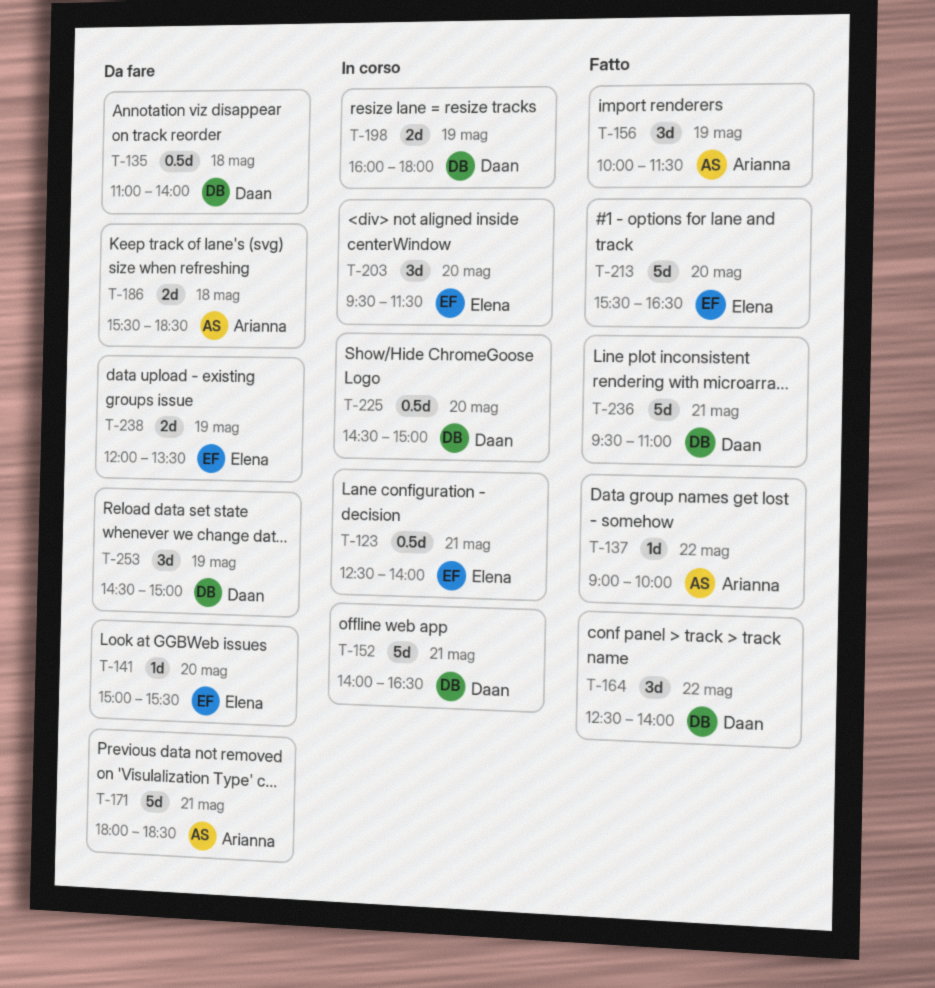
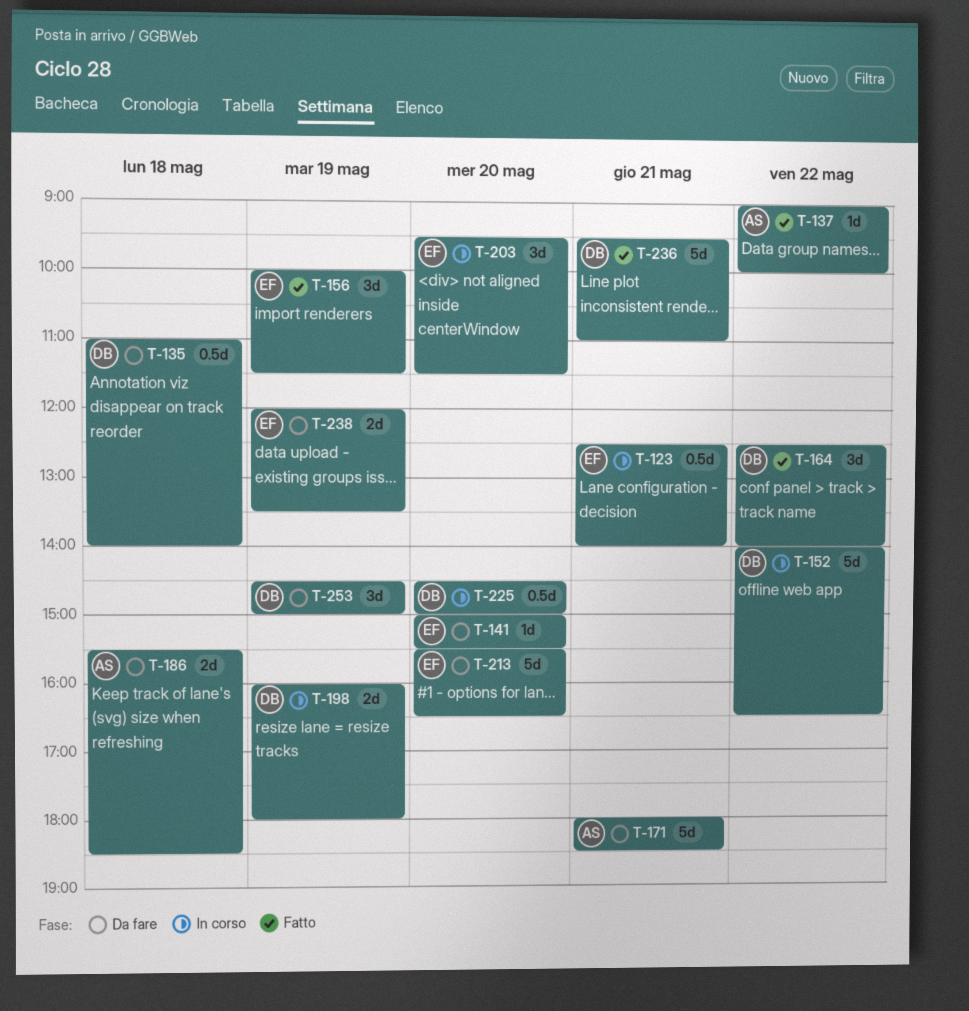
T-152, day: May 21 -> May 22
T-156, owner: Arianna -> Elena
T-213, status: Fatto -> Da fare

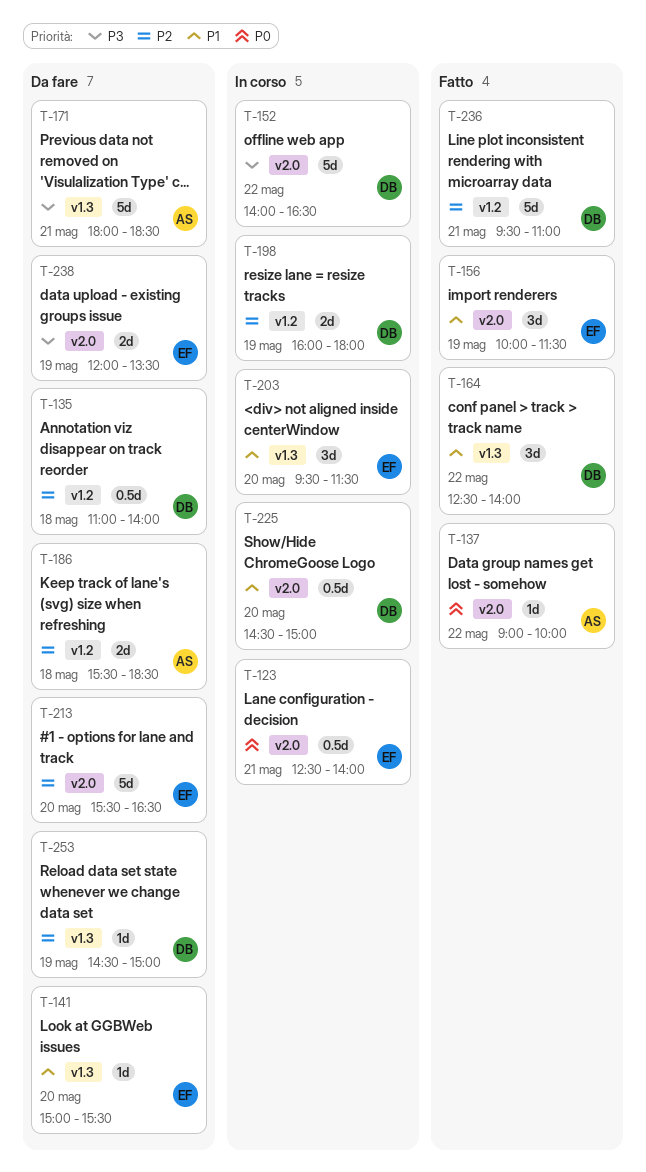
T-253, estimate: 3d -> 1d

